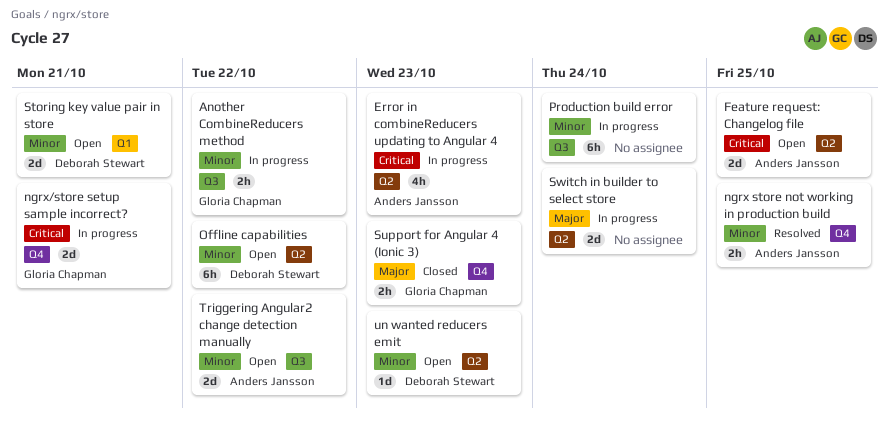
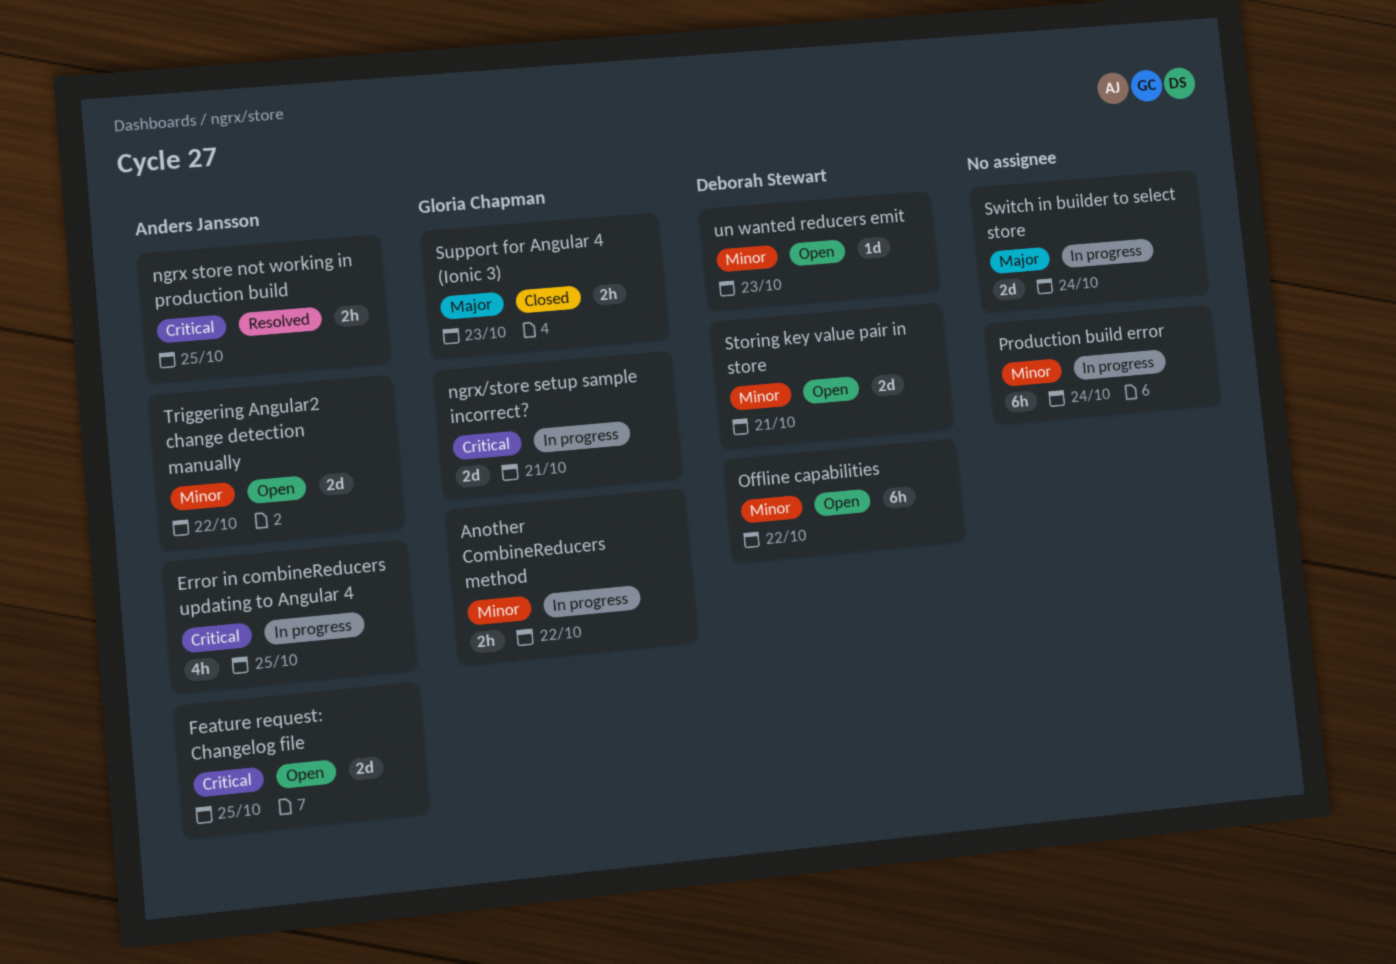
Error in combineReducers updating to Angular 4, due: Oct 23 -> Oct 25
ngrx store not working in production build, priority: Minor -> Critical

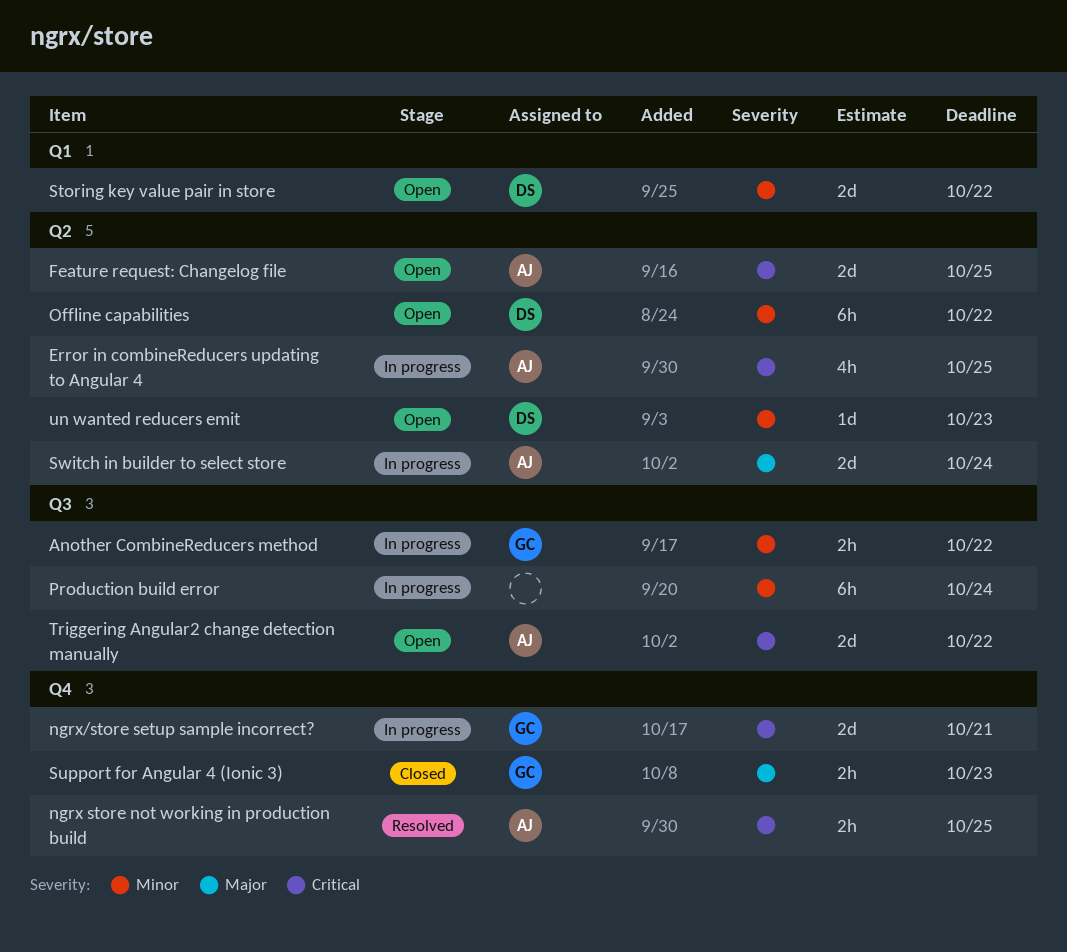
Storing key value pair in store, due: Oct 21 -> Oct 22
Switch in builder to select store, owner: none -> Anders Jansson
Triggering Angular2 change detection manually, priority: Minor -> Critical

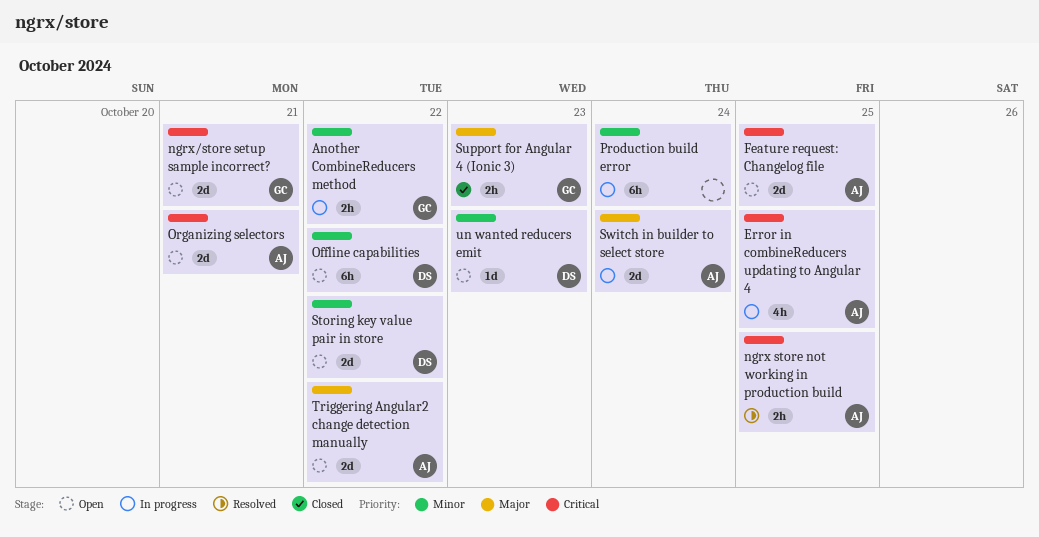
ngrx/store setup sample incorrect?, status: In progress -> Open
Organizing selectors: none -> present
Triggering Angular2 change detection manually, priority: Critical -> Major

